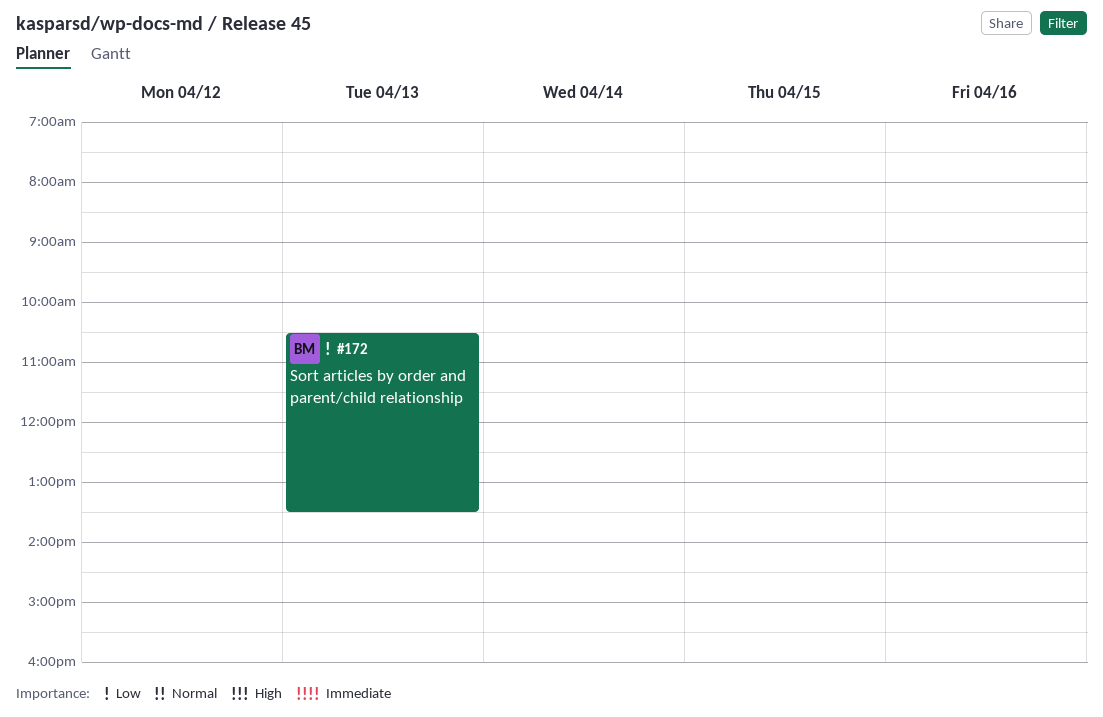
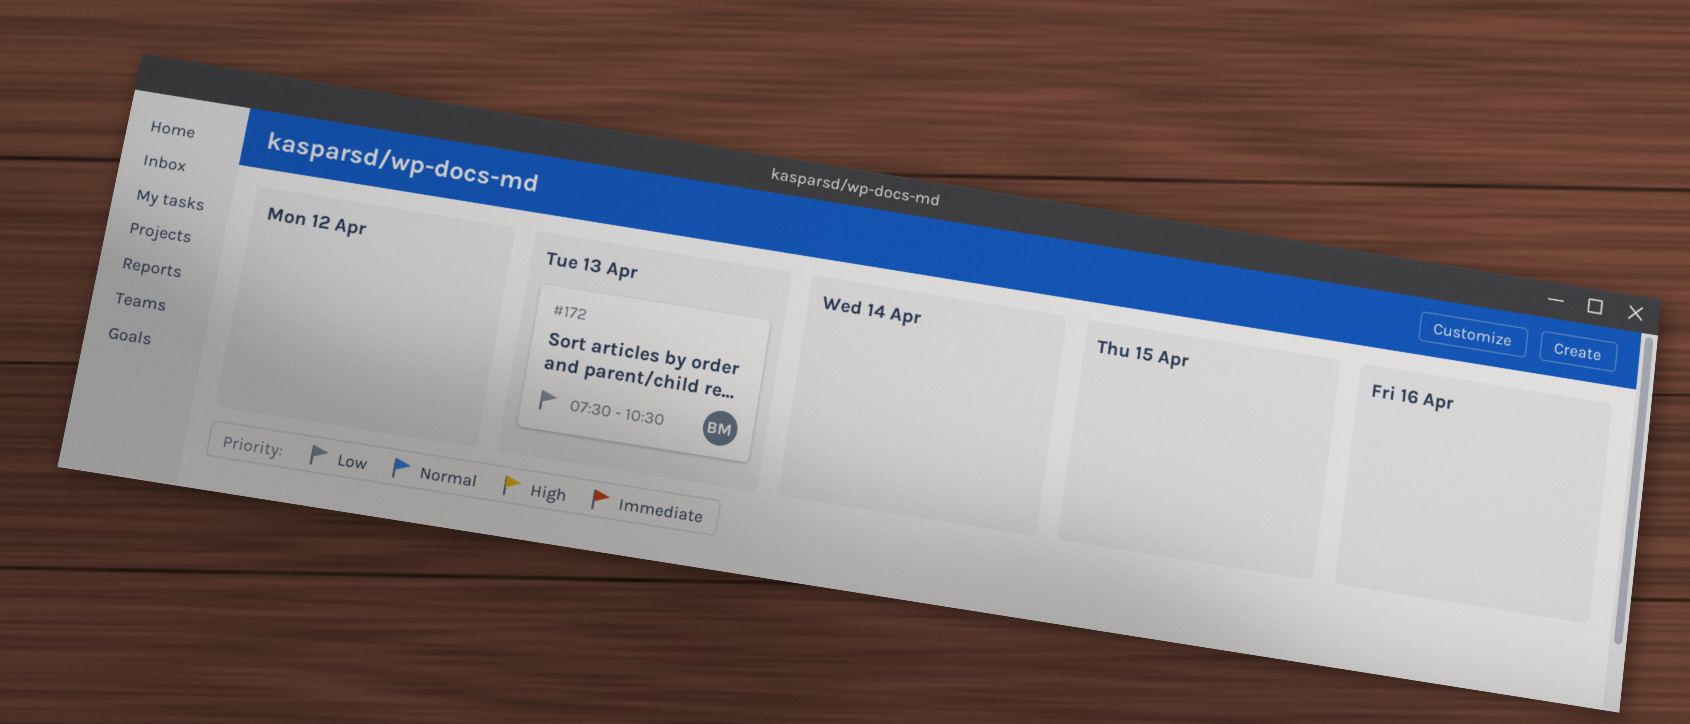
#172, begins: 10:30 -> 07:30
#172, ends: 13:30 -> 10:30

